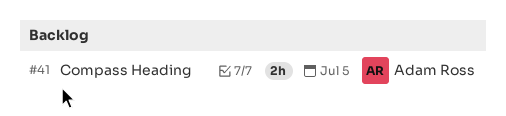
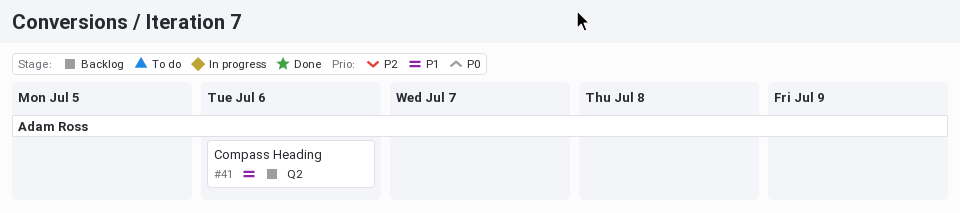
#41, due: Jul 5 -> Jul 6

